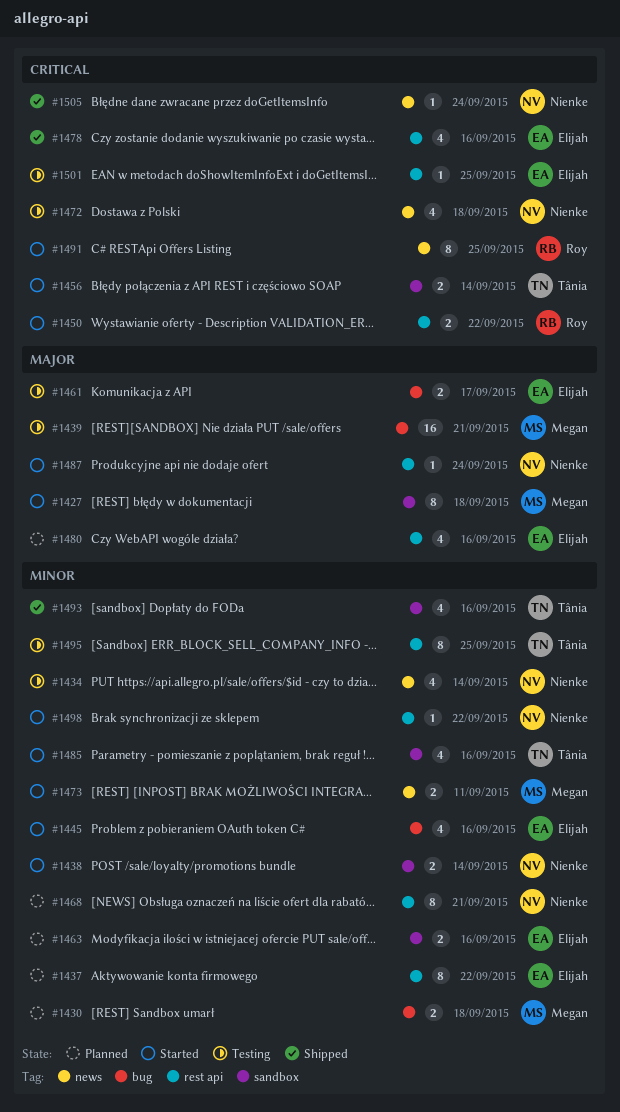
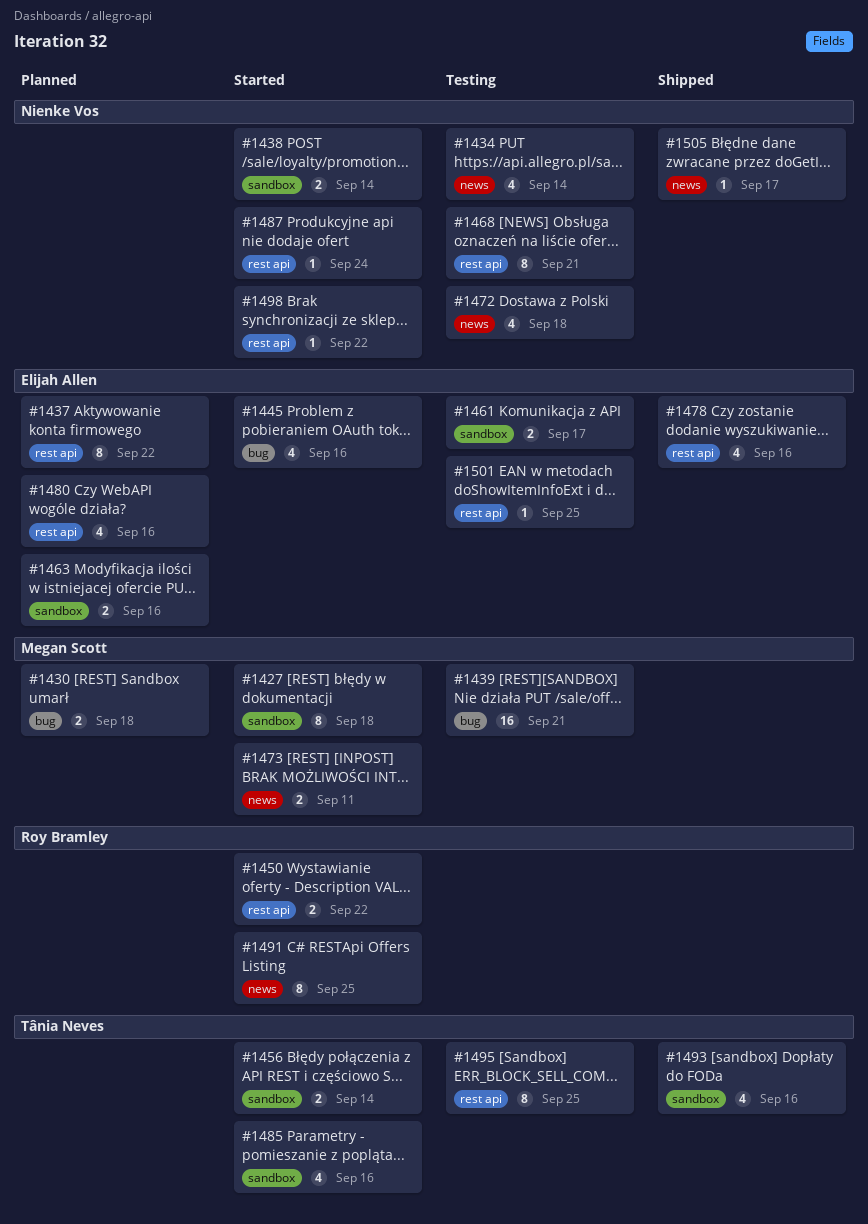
#1461, label: bug -> sandbox
#1468, status: Planned -> Testing
#1505, due: Sep 24 -> Sep 17

